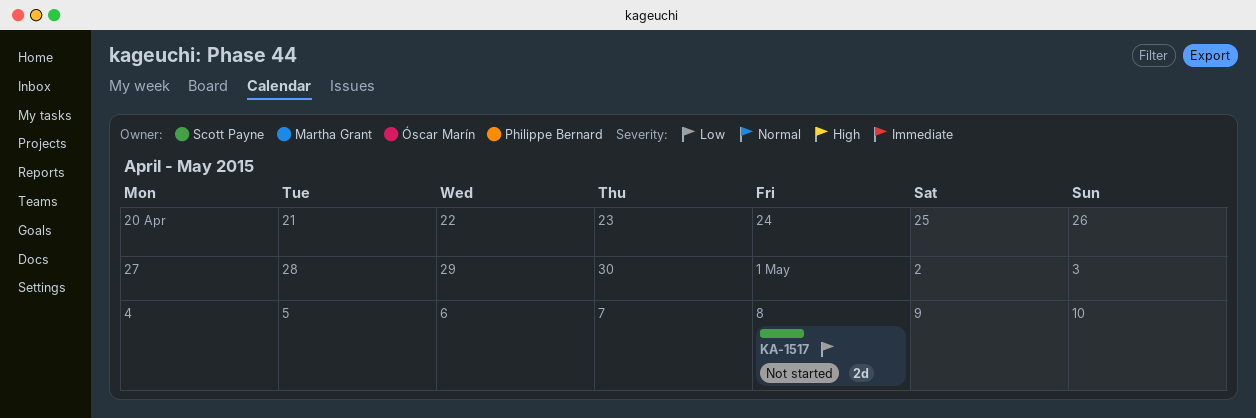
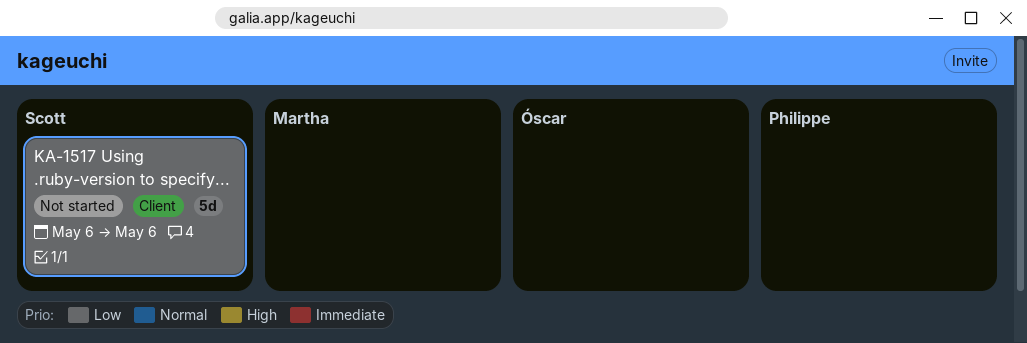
KA-1517, estimate: 2d -> 5d
KA-1517, due: May 8 -> May 6

